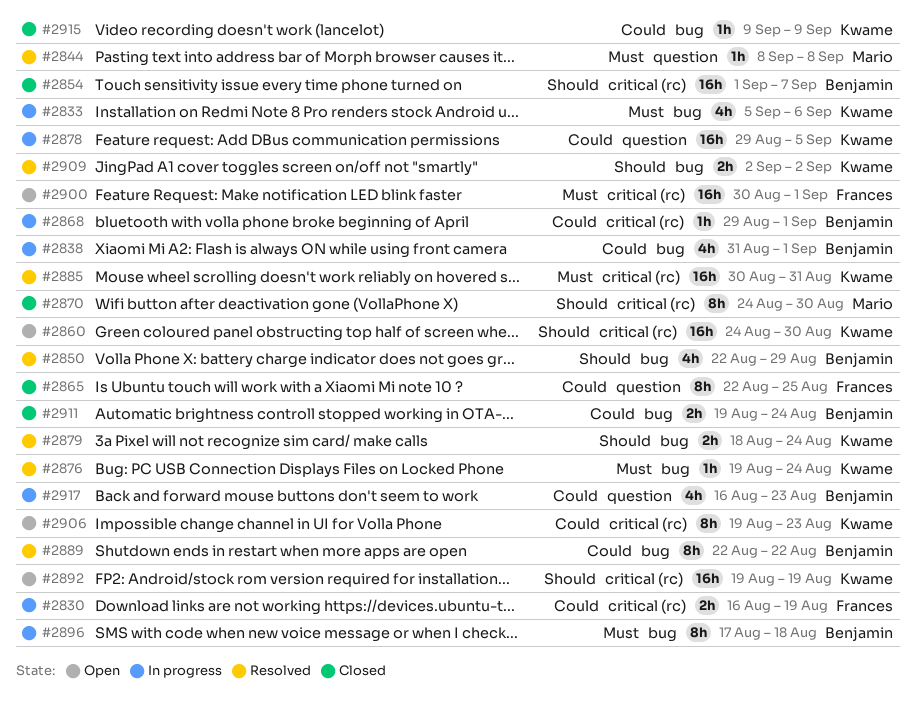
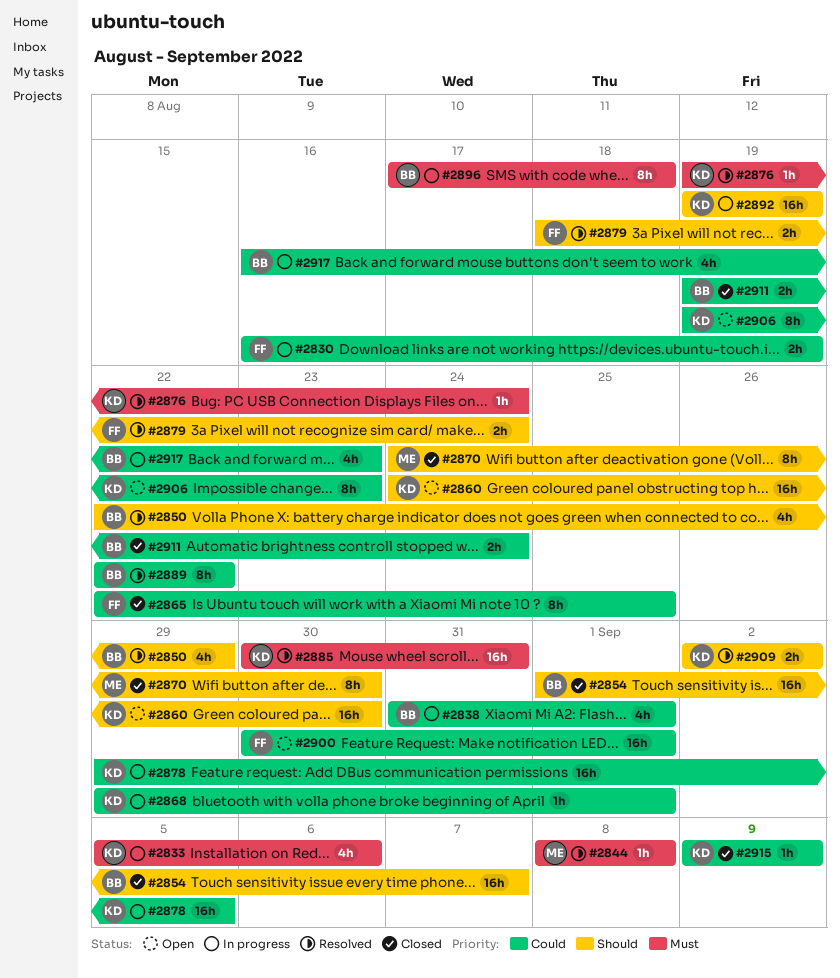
#2868, owner: Benjamin -> Kwame
#2879, owner: Kwame -> Frances
#2892, status: Open -> In progress
#2900, priority: Must -> Could

